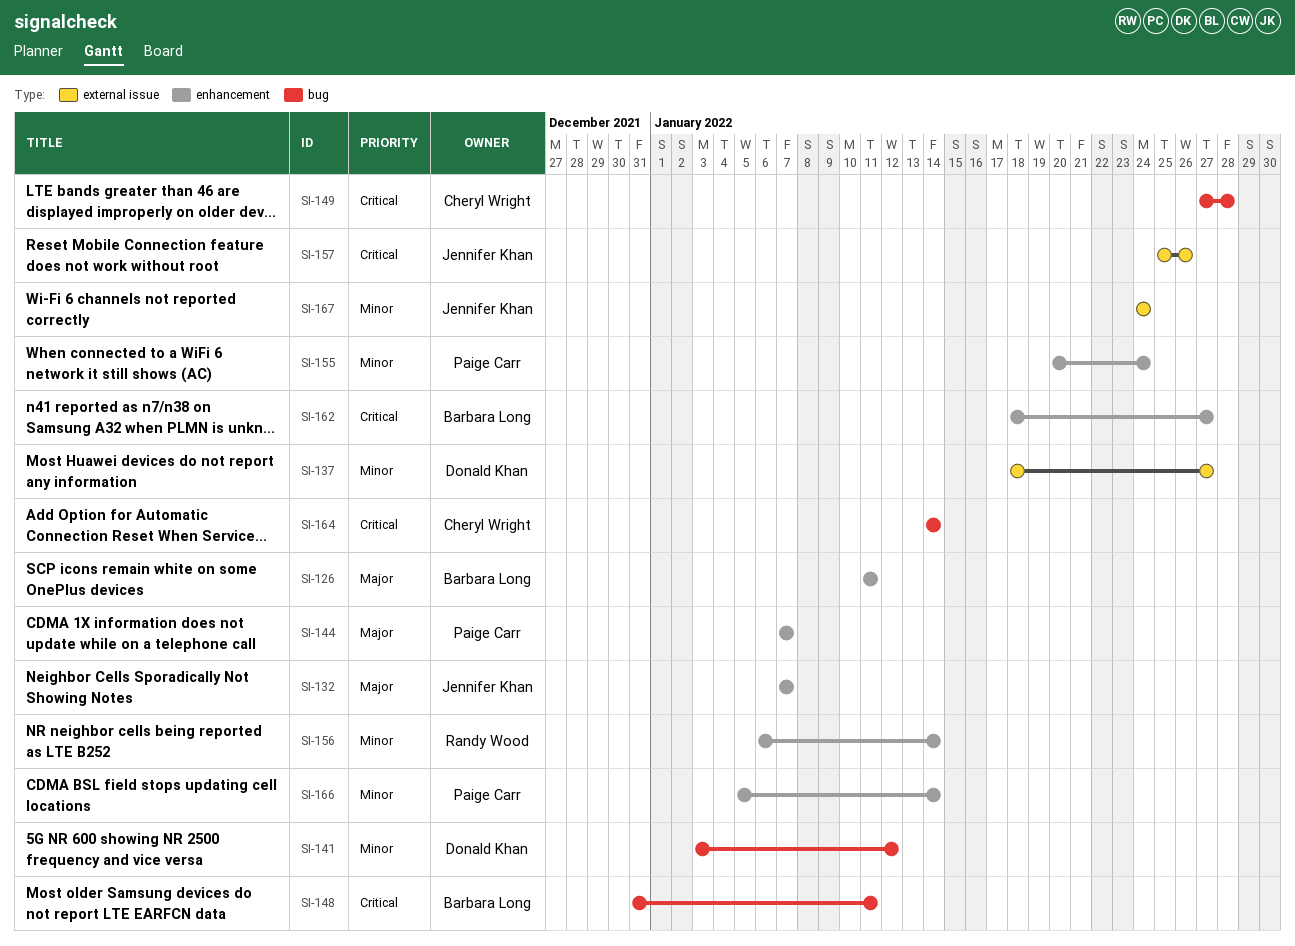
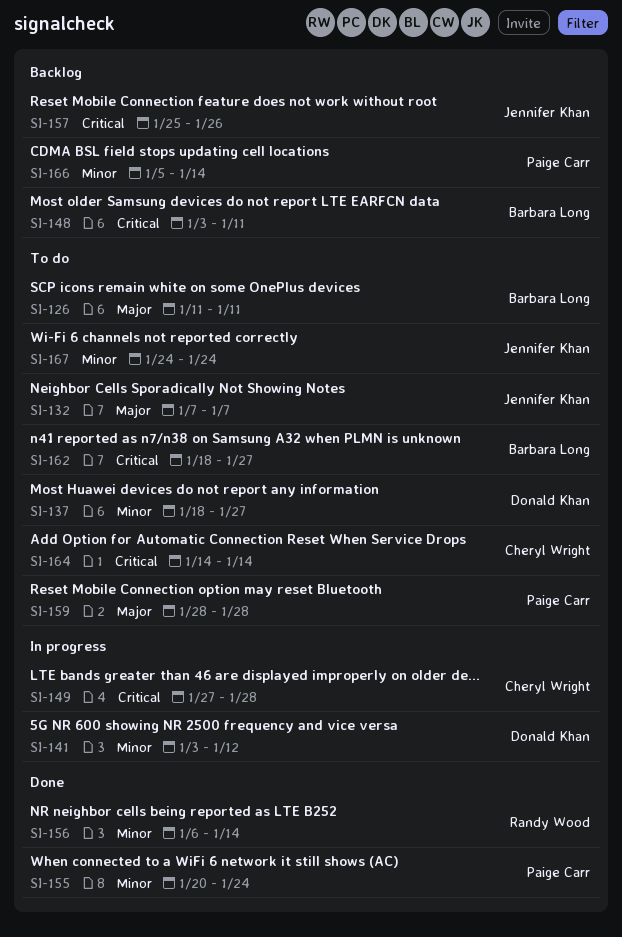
SI-144: present -> none
SI-148, start: Dec 31 -> Jan 3
SI-159: none -> present

